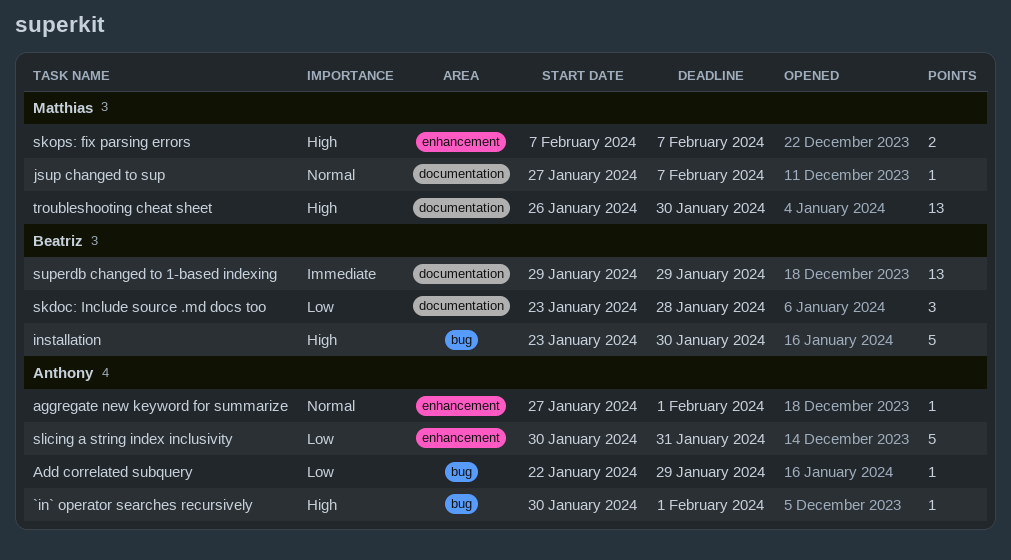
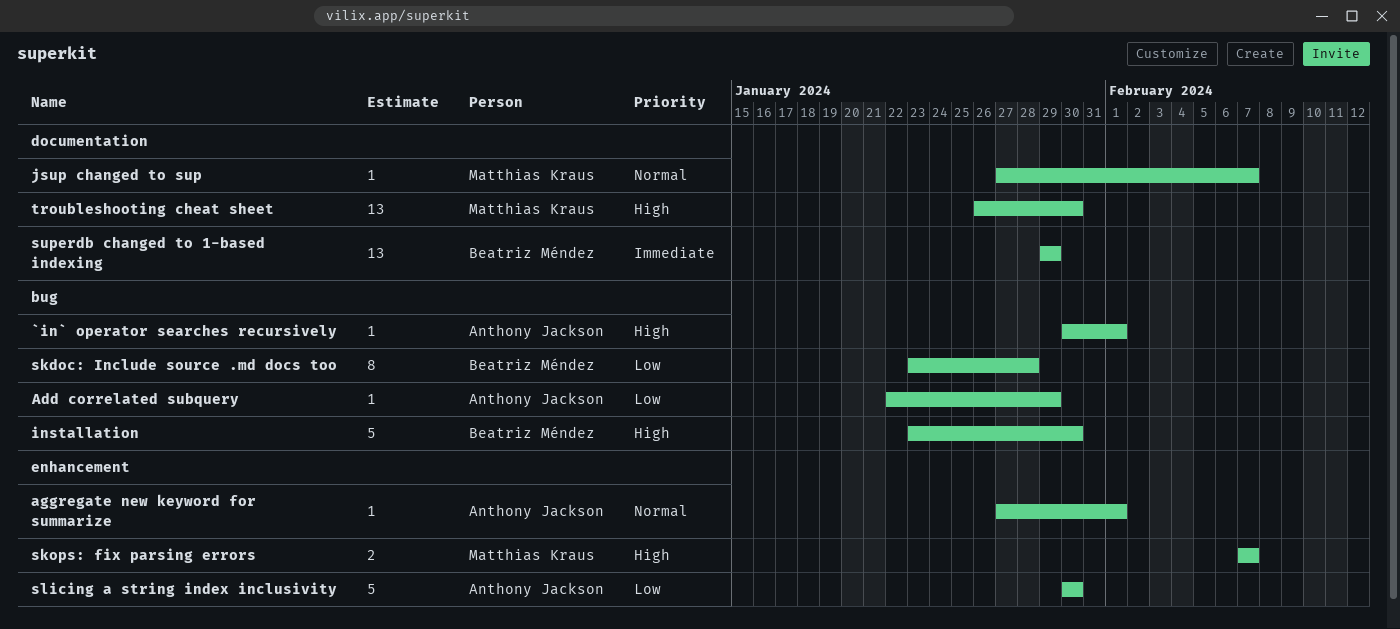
skdoc: Include source .md docs too, label: documentation -> bug
skdoc: Include source .md docs too, estimate: 3 -> 8
slicing a string index inclusivity, due: Jan 31 -> Jan 30

